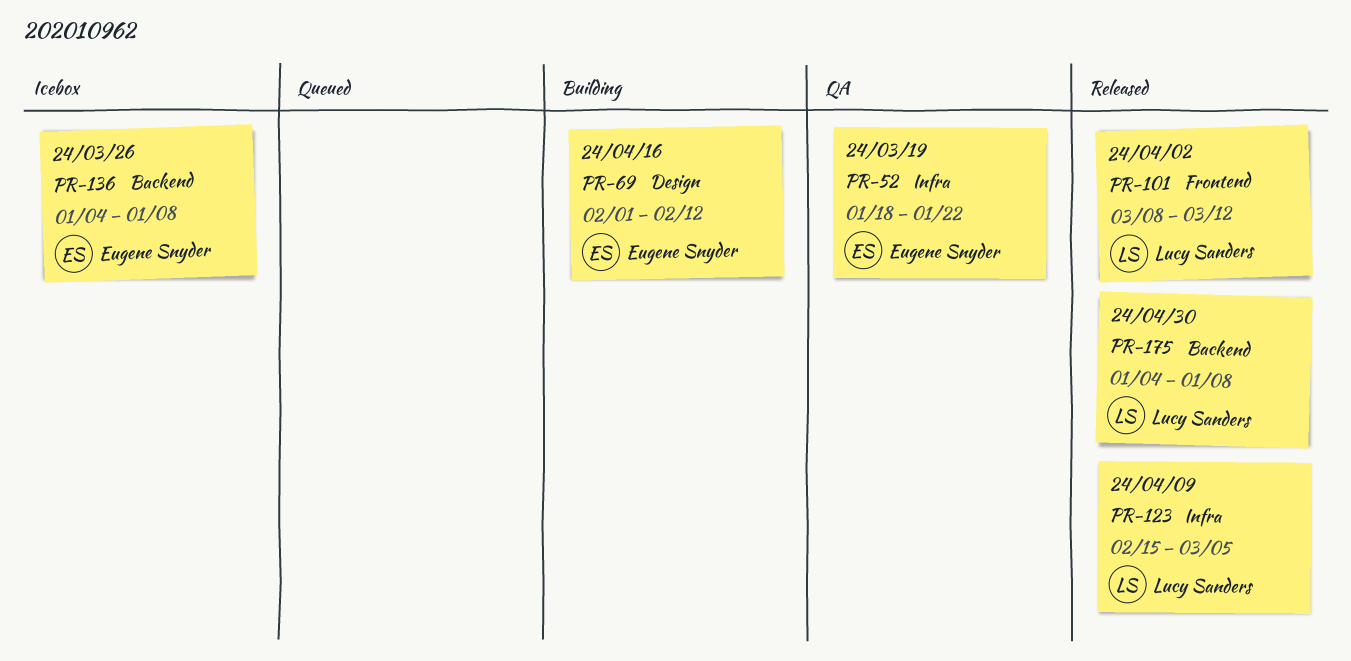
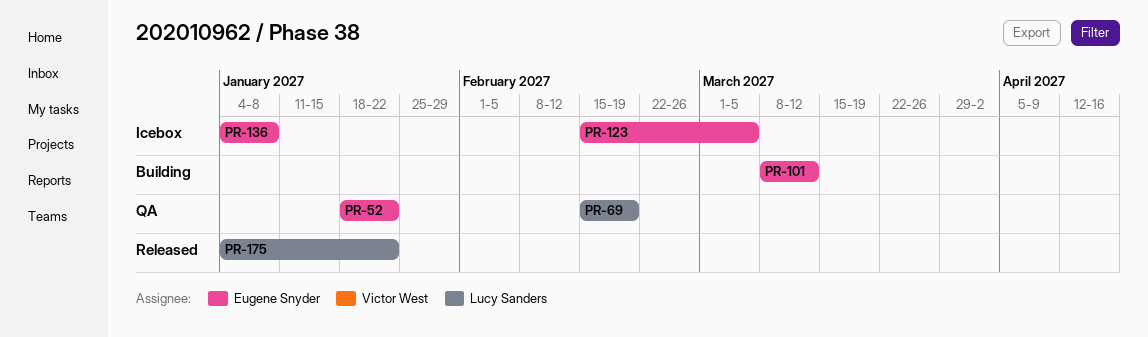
PR-69, status: Building -> QA
PR-69, owner: Eugene Snyder -> Lucy Sanders
PR-69, start: Feb 1 -> Feb 15
PR-69, due: Feb 12 -> Feb 19
PR-101, status: Released -> Building
PR-101, owner: Lucy Sanders -> Eugene Snyder
PR-123, status: Released -> Icebox
PR-123, owner: Lucy Sanders -> Eugene Snyder
PR-175, due: Jan 8 -> Jan 22

